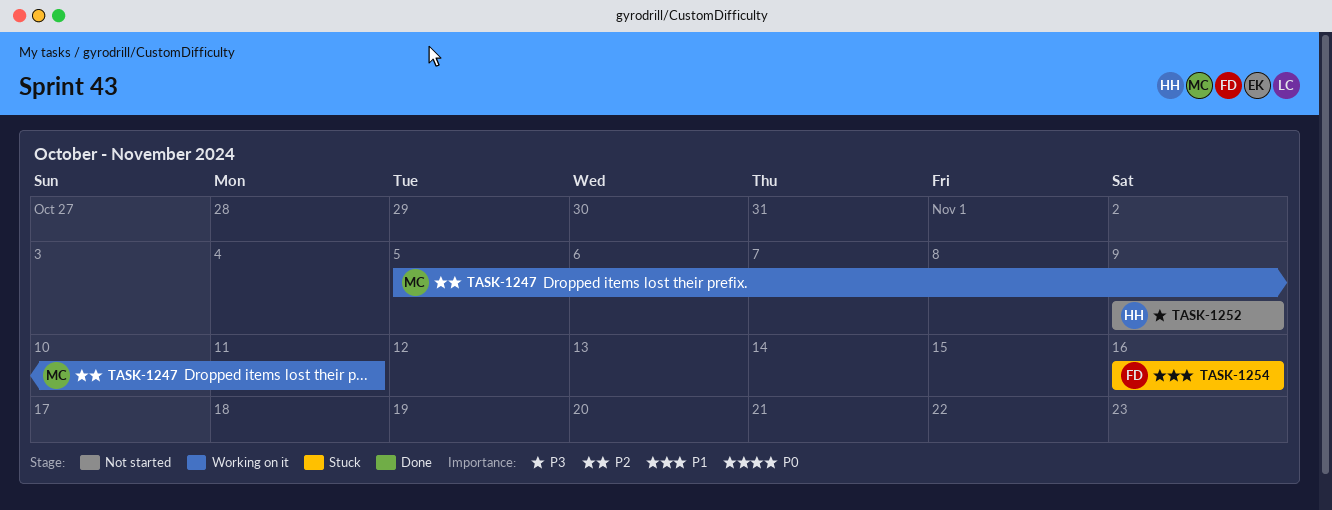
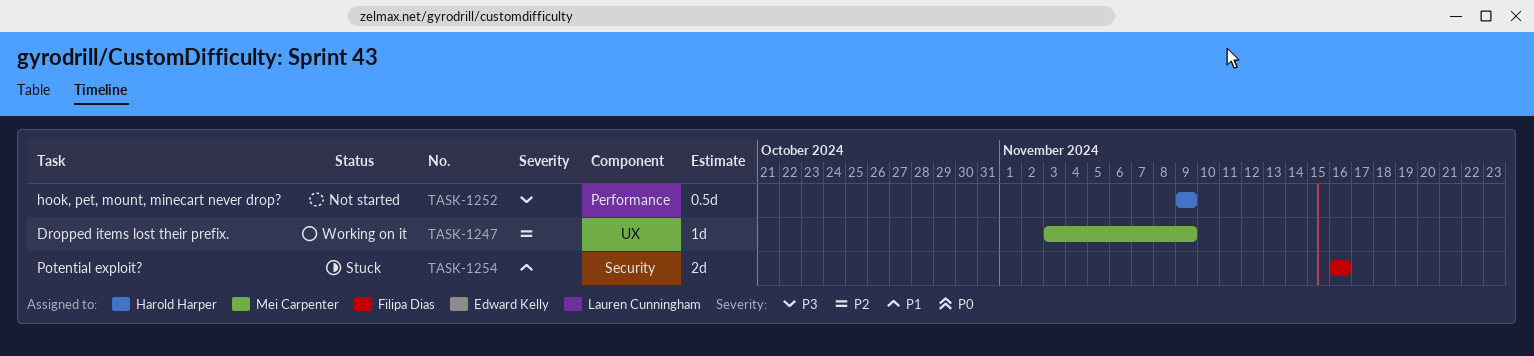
TASK-1247, start: Nov 5 -> Nov 3
TASK-1247, due: Nov 11 -> Nov 9

